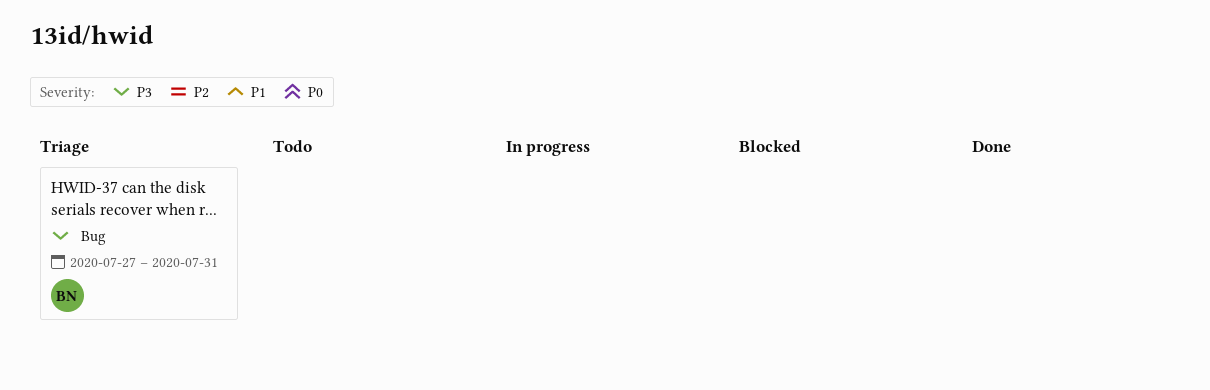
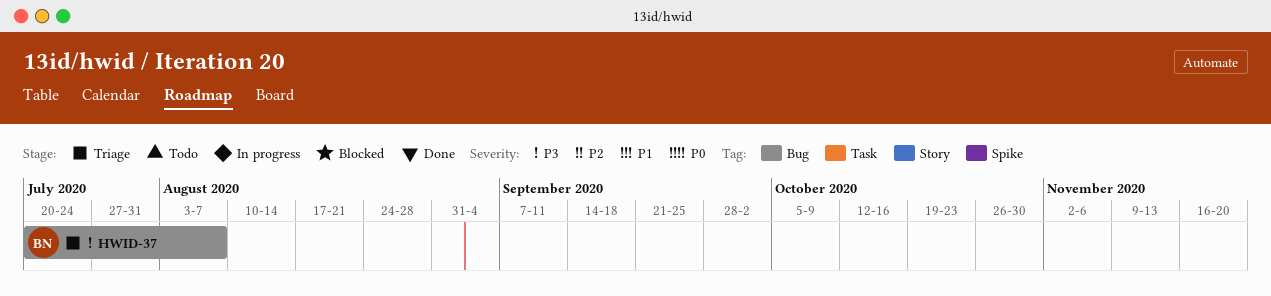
HWID-37, start: Jul 27 -> Jul 20
HWID-37, due: Jul 31 -> Aug 7

